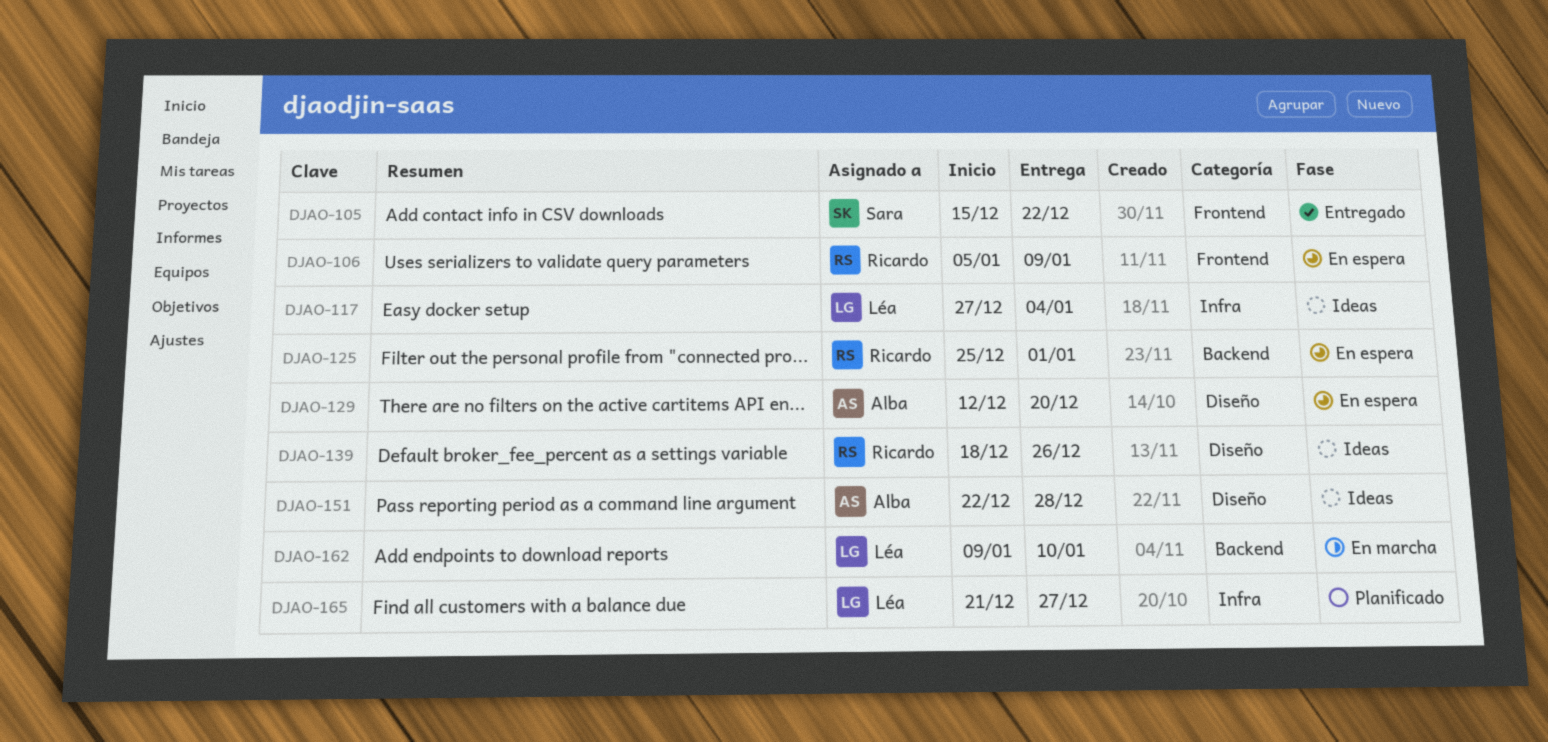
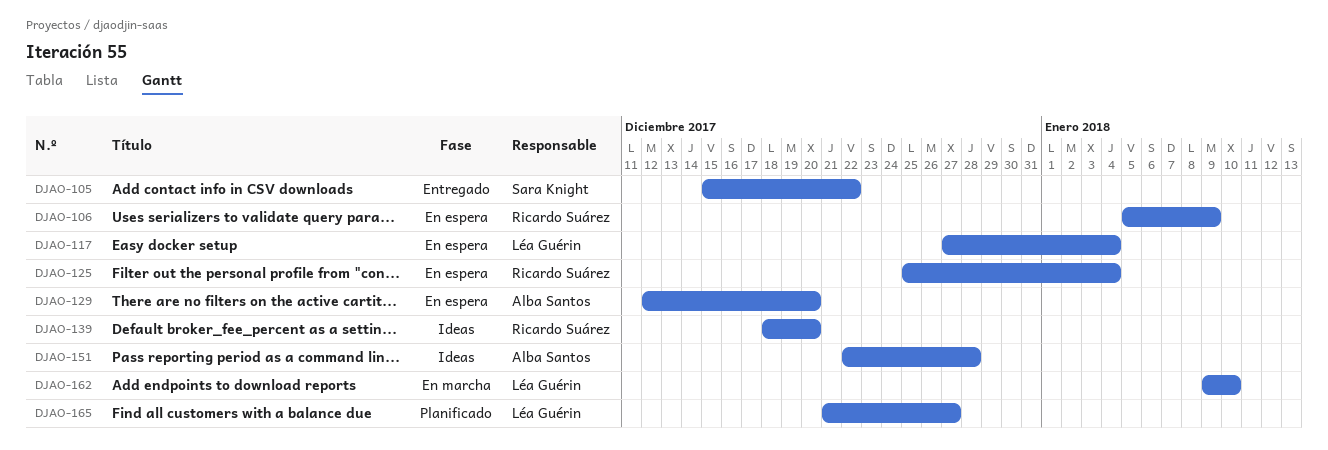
DJAO-117, status: Ideas -> En espera
DJAO-125, due: Jan 1 -> Jan 4
DJAO-139, due: Dec 26 -> Dec 20

